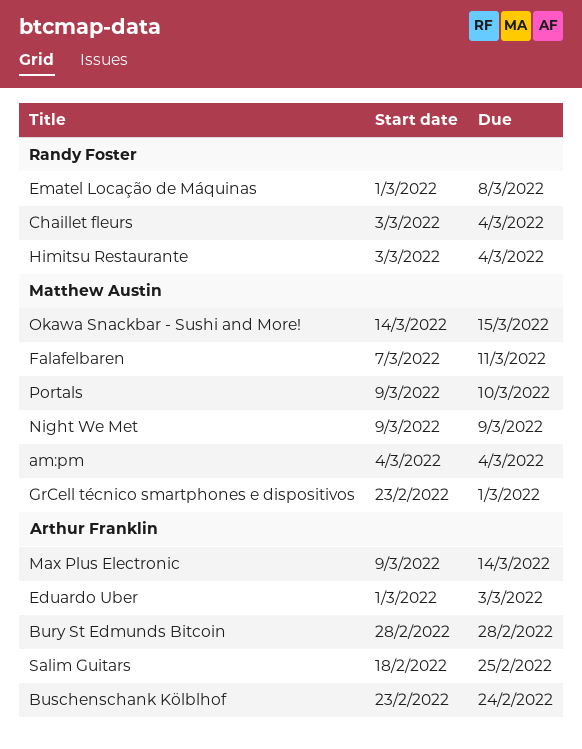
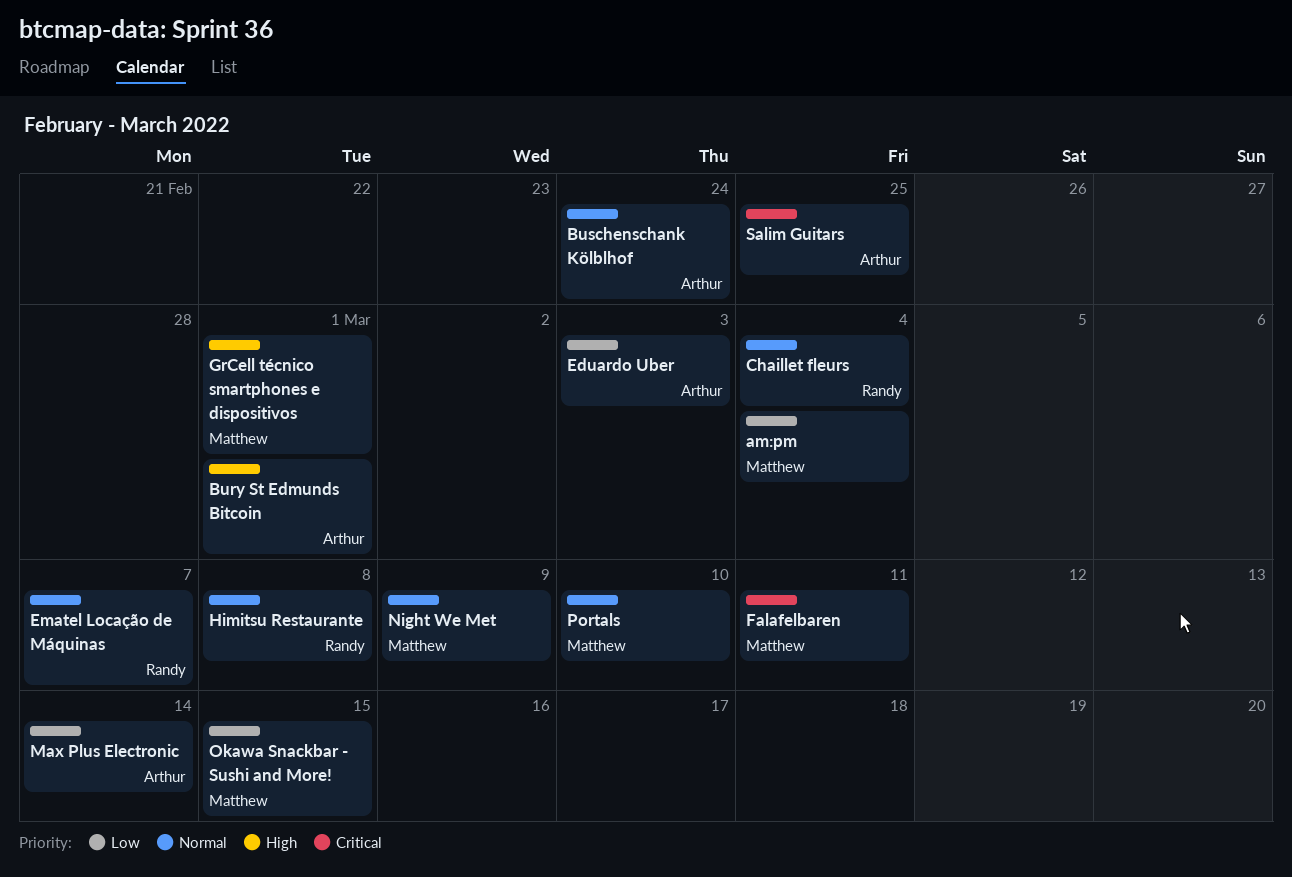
Bury St Edmunds Bitcoin, due: Feb 28 -> Mar 1
Ematel Locação de Máquinas, due: Mar 8 -> Mar 7
Himitsu Restaurante, due: Mar 4 -> Mar 8

